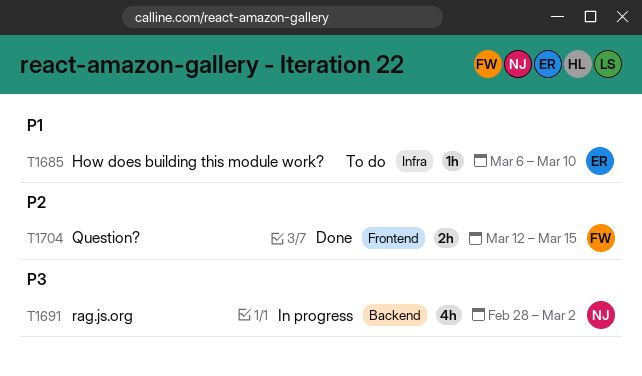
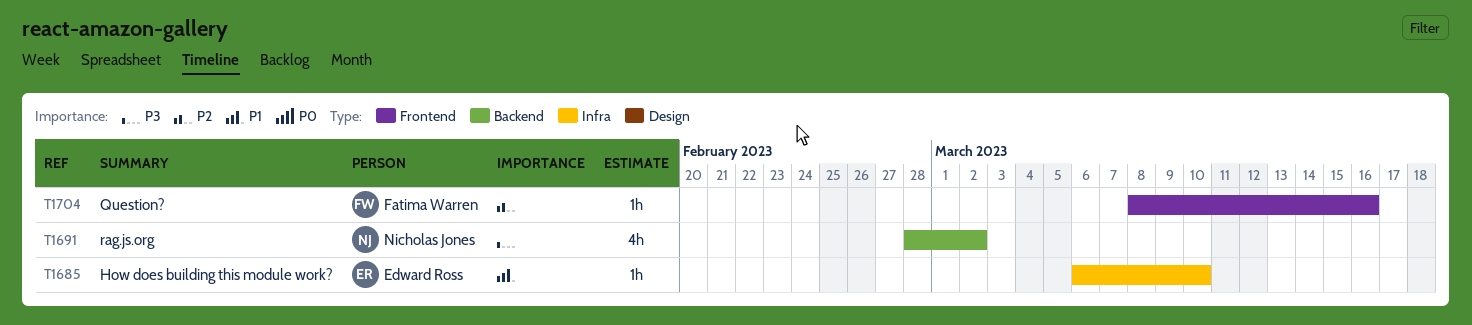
T1704, estimate: 2h -> 1h
T1704, start: Mar 12 -> Mar 8
T1704, due: Mar 15 -> Mar 16

